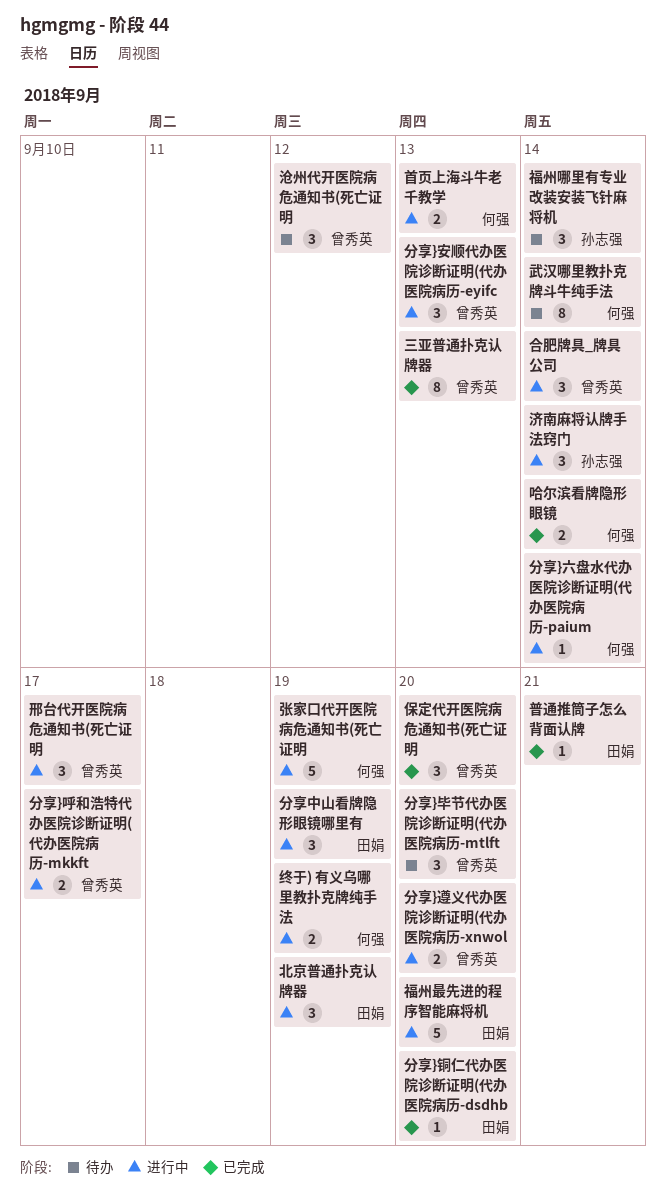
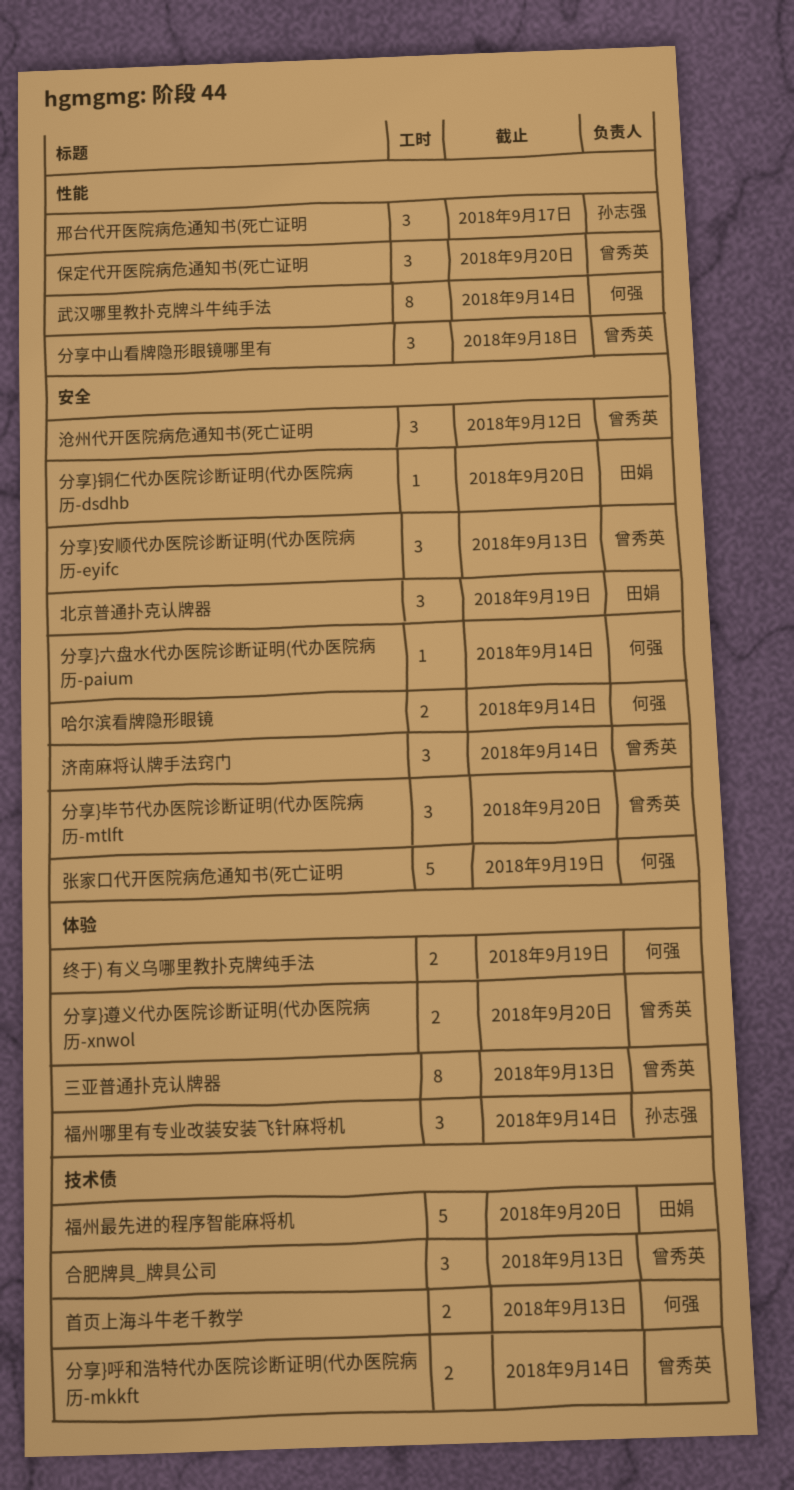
分享}呼和浩特代办医院诊断证明(代办医院病历-mkkft, due: Sep 17 -> Sep 14
分享中山看牌隐形眼镜哪里有, owner: 田娟 -> 曾秀英
分享中山看牌隐形眼镜哪里有, due: Sep 19 -> Sep 18
合肥牌具_牌具公司, due: Sep 14 -> Sep 13
普通推筒子怎么背面认牌: present -> none
济南麻将认牌手法窍门, owner: 孙志强 -> 曾秀英
邢台代开医院病危通知书(死亡证明, owner: 曾秀英 -> 孙志强

